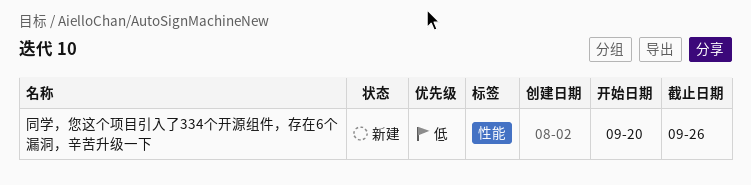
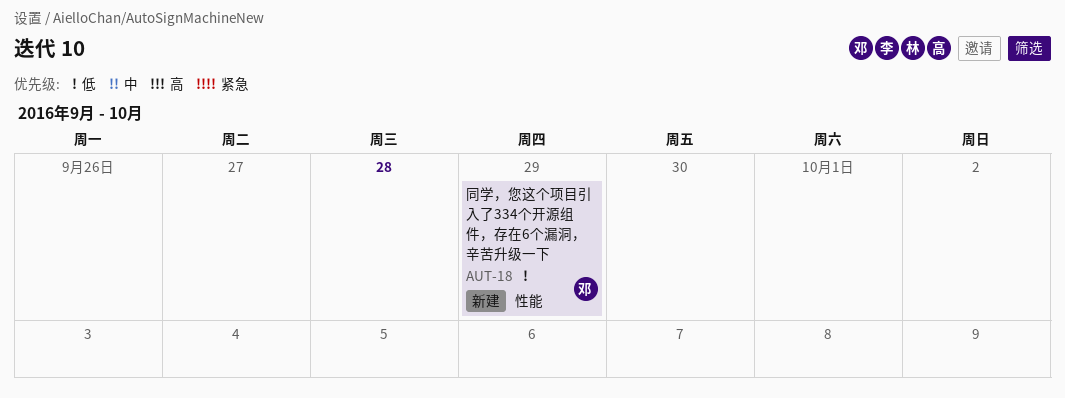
同学，您这个项目引入了334个开源组件，存在6个漏洞，辛苦升级一下, due: Sep 26 -> Sep 29

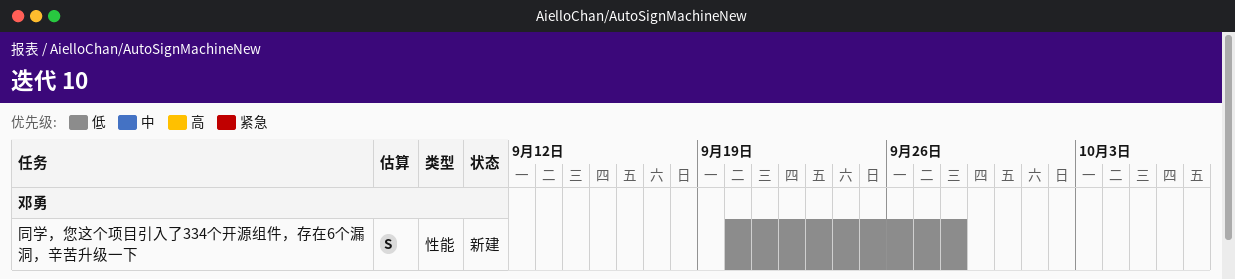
同学，您这个项目引入了334个开源组件，存在6个漏洞，辛苦升级一下, due: Sep 29 -> Sep 28

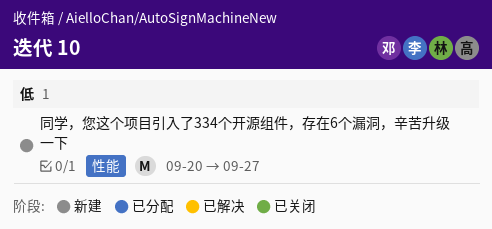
同学，您这个项目引入了334个开源组件，存在6个漏洞，辛苦升级一下, estimate: S -> M
同学，您这个项目引入了334个开源组件，存在6个漏洞，辛苦升级一下, due: Sep 28 -> Sep 27

